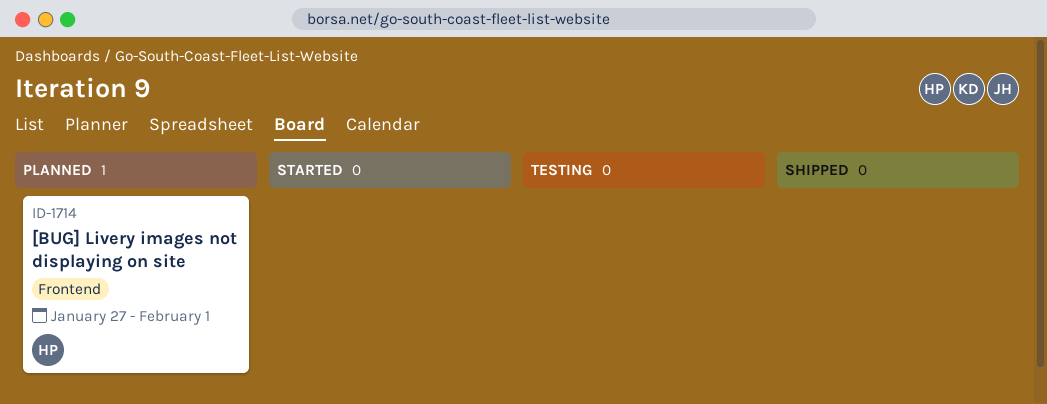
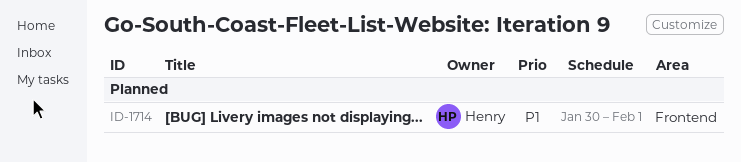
ID-1714, start: Jan 27 -> Jan 30

